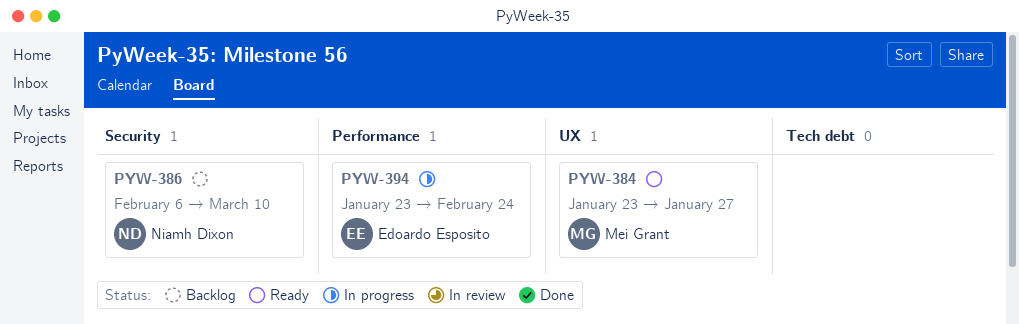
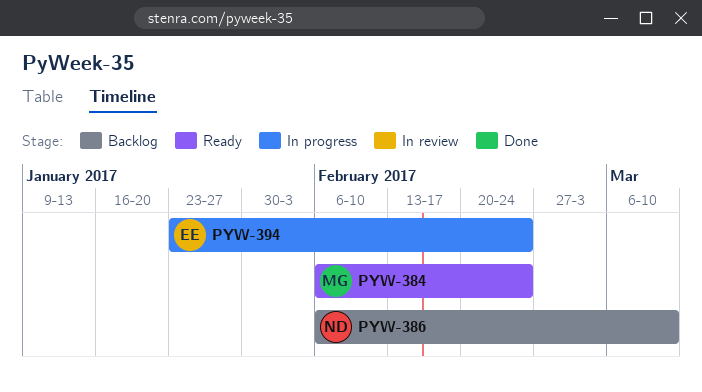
PYW-384, start: Jan 23 -> Feb 6
PYW-384, due: Jan 27 -> Feb 24

